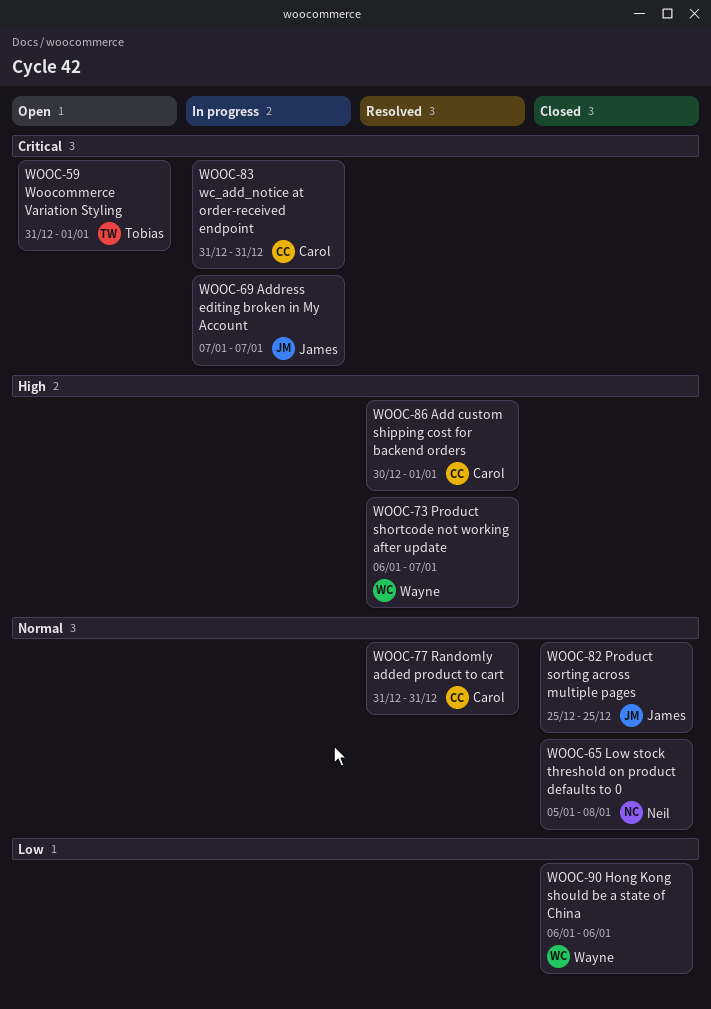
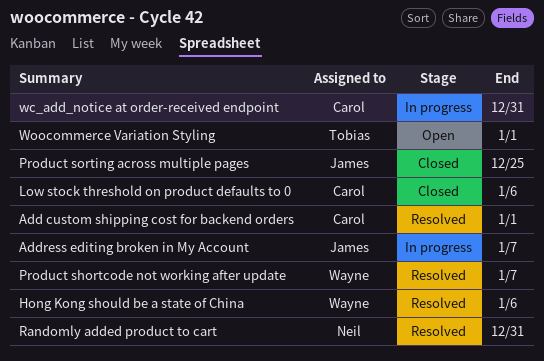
Hong Kong should be a state of China, status: Closed -> Resolved
Low stock threshold on product defaults to 0, owner: Neil -> Carol
Low stock threshold on product defaults to 0, due: Jan 8 -> Jan 6
Randomly added product to cart, owner: Carol -> Neil

